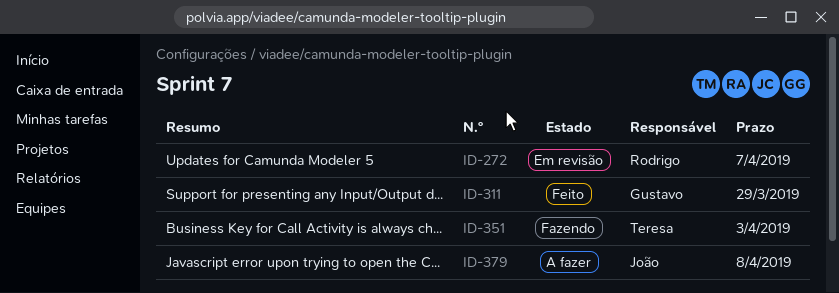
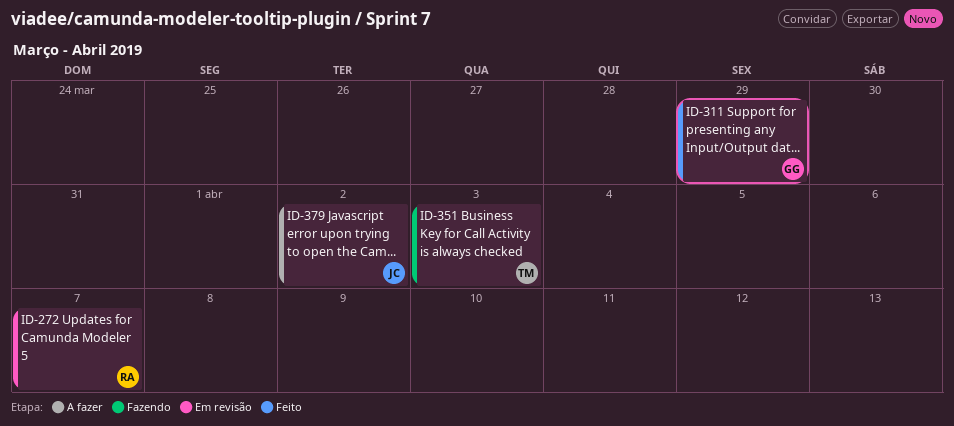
ID-379, due: Apr 8 -> Apr 2

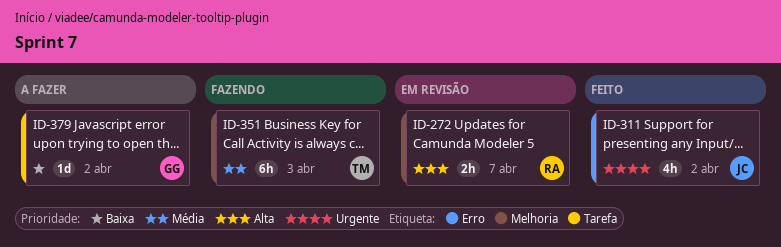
ID-311, owner: GG -> JC
ID-311, due: Mar 29 -> Apr 2
ID-379, owner: JC -> GG

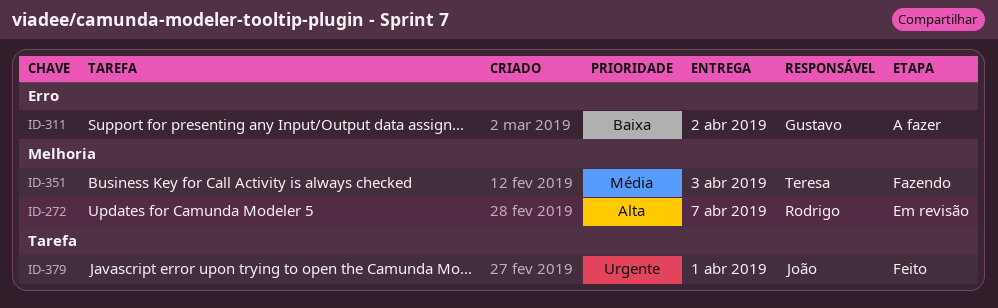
ID-311, status: Feito -> A fazer
ID-311, owner: João -> Gustavo
ID-311, priority: Urgente -> Baixa
ID-379, status: A fazer -> Feito
ID-379, owner: Gustavo -> João
ID-379, priority: Baixa -> Urgente
ID-379, due: Apr 2 -> Apr 1

